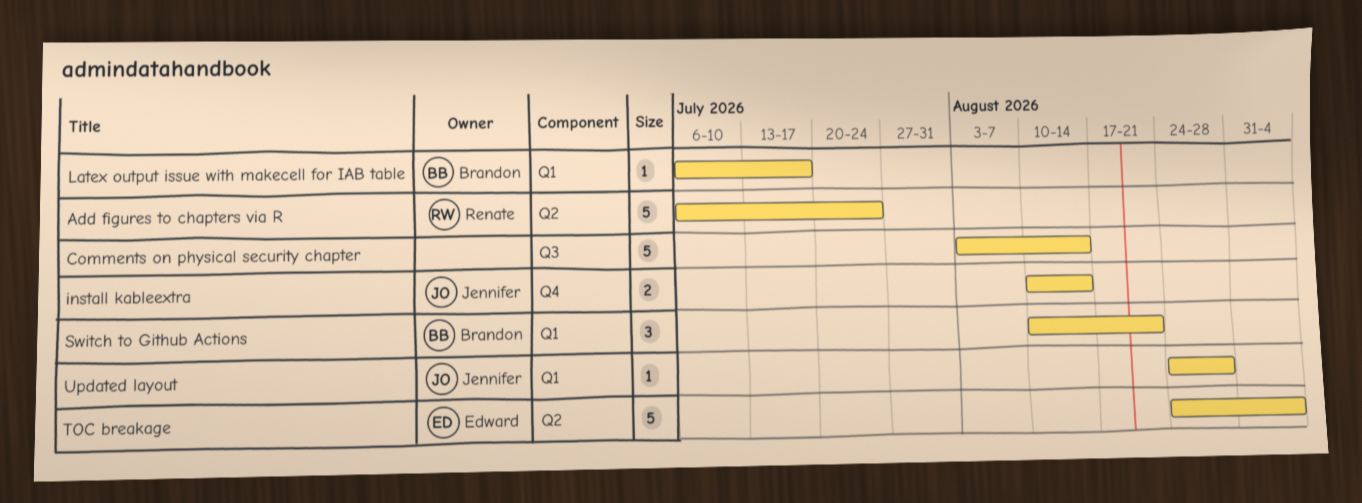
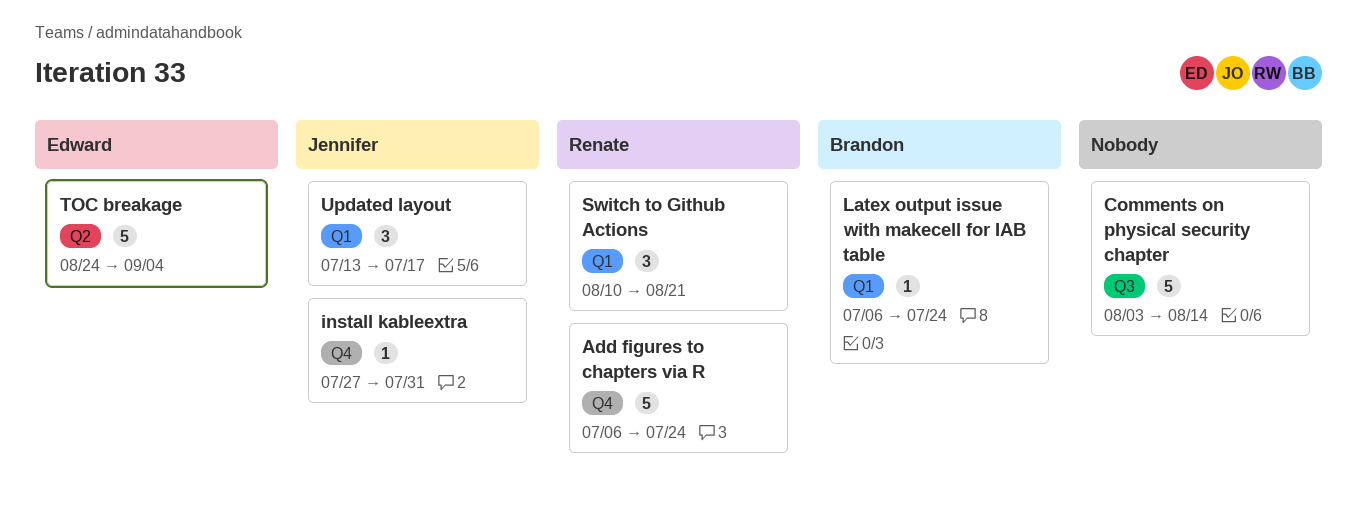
Add figures to chapters via R, label: Q2 -> Q4
install kableextra, estimate: 2 -> 1
install kableextra, start: Aug 10 -> Jul 27
install kableextra, due: Aug 14 -> Jul 31
Latex output issue with makecell for IAB table, due: Jul 17 -> Jul 24
Switch to Github Actions, owner: Brandon -> Renate
Updated layout, estimate: 1 -> 3
Updated layout, start: Aug 24 -> Jul 13
Updated layout, due: Aug 28 -> Jul 17

